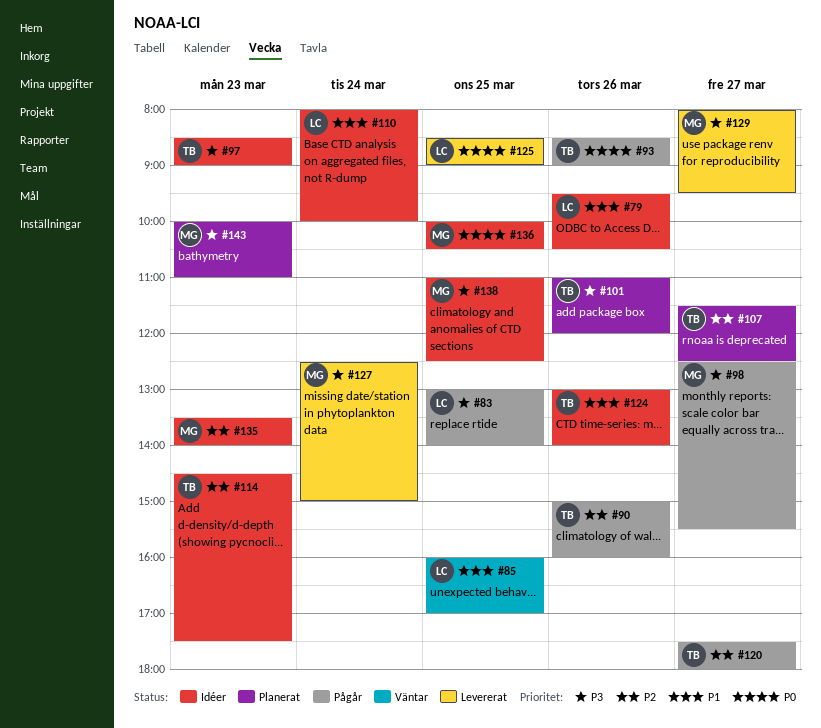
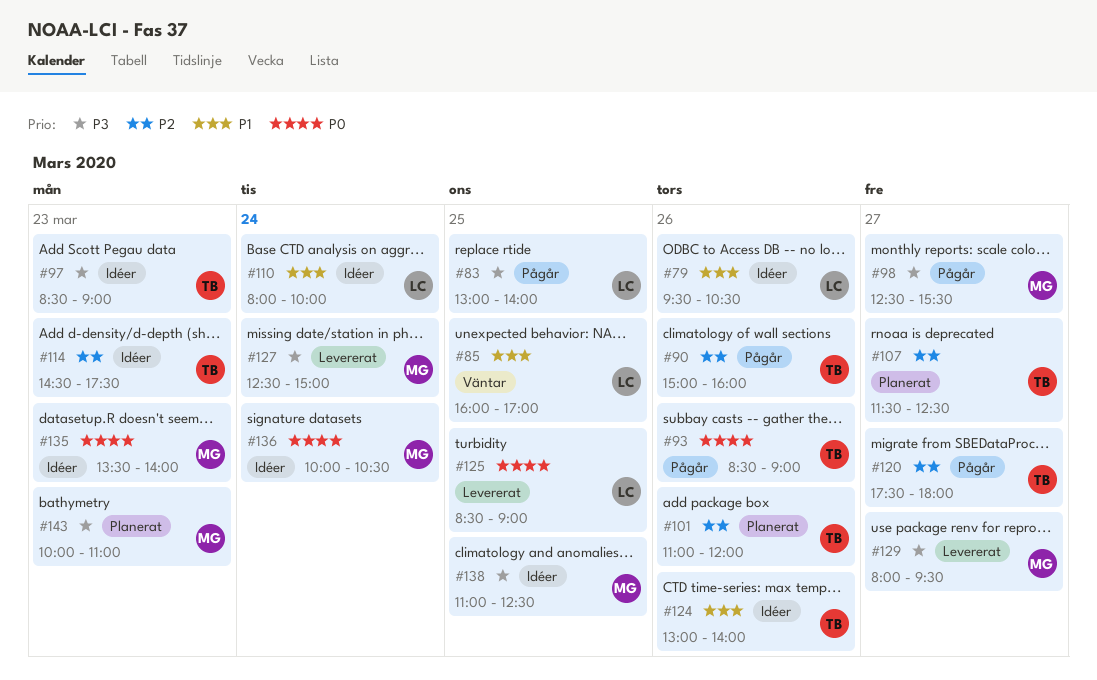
#101, priority: P3 -> P2
#135, priority: P2 -> P0
#136, day: Mar 25 -> Mar 24

